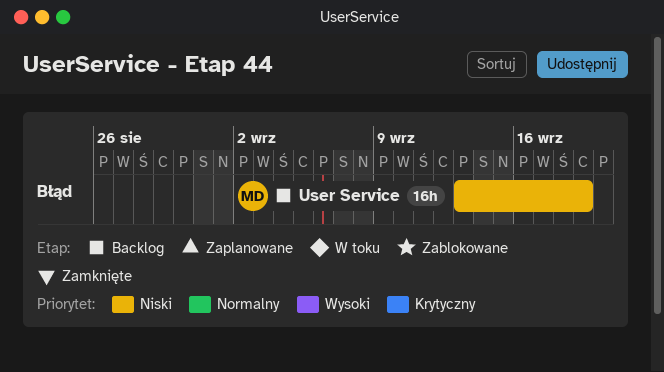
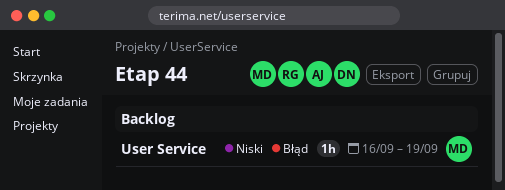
User Service, estimate: 16h -> 1h
User Service, start: Sep 13 -> Sep 16

